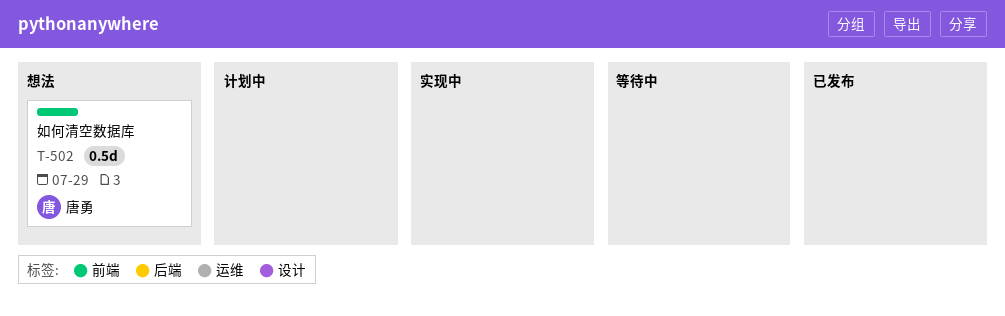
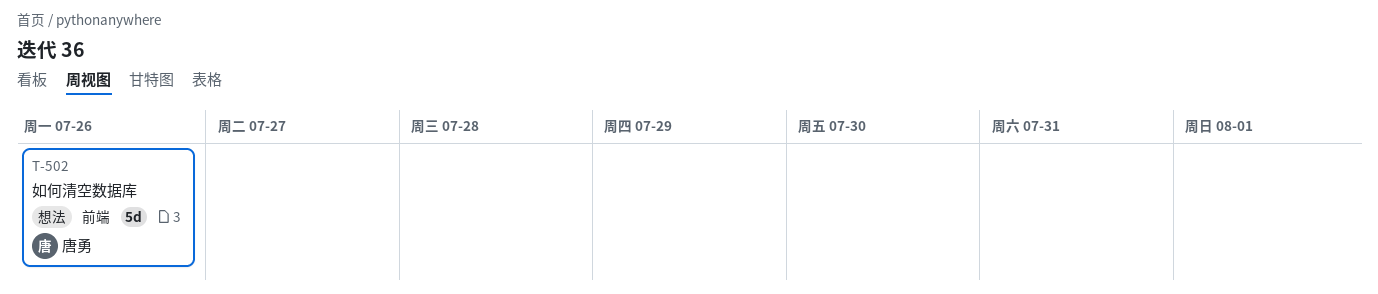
T-502, estimate: 0.5d -> 5d
T-502, due: Jul 29 -> Jul 26

